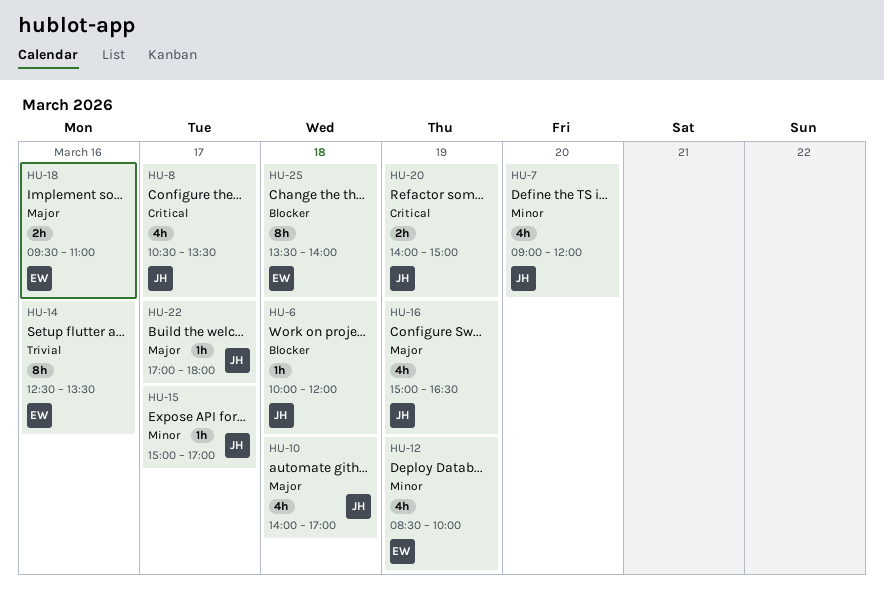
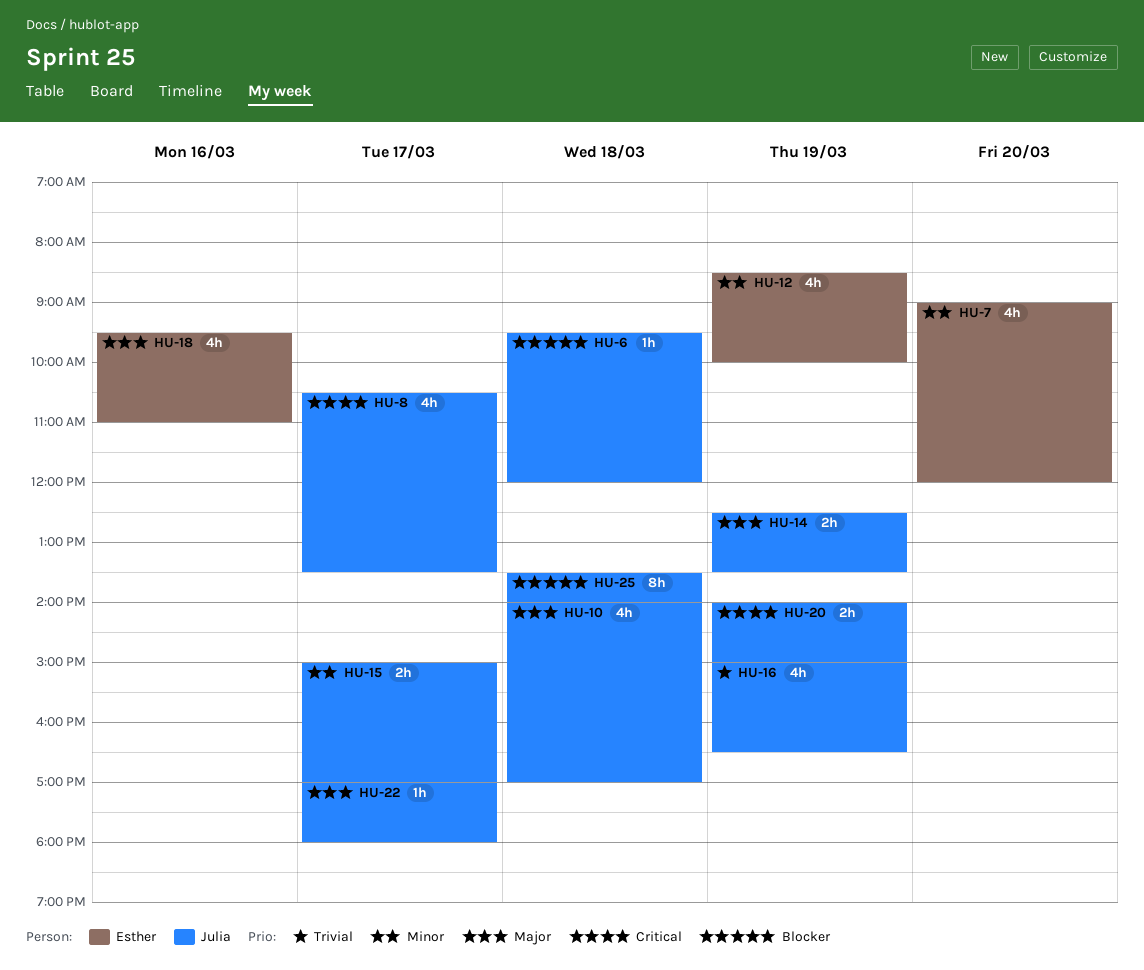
HU-6, begins: 10:00 -> 09:30
HU-7, owner: Julia -> Esther
HU-14, owner: Esther -> Julia
HU-14, priority: Trivial -> Major
HU-14, estimate: 8h -> 2h
HU-14, day: Mar 16 -> Mar 19
HU-15, estimate: 1h -> 2h
HU-16, priority: Major -> Trivial
HU-18, estimate: 2h -> 4h
HU-25, owner: Esther -> Julia

